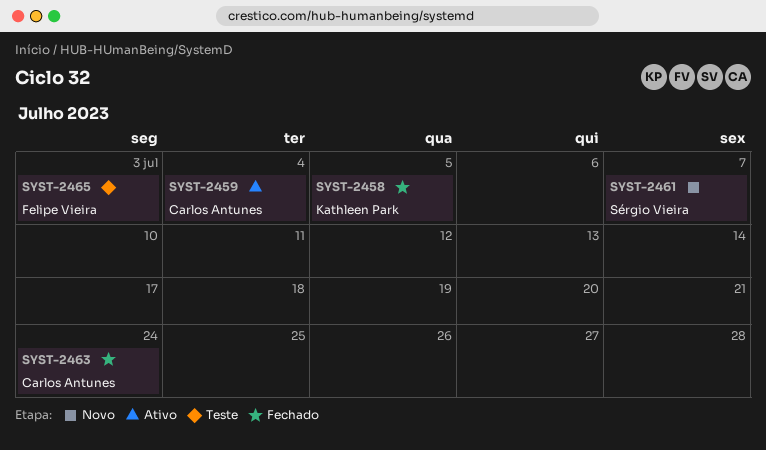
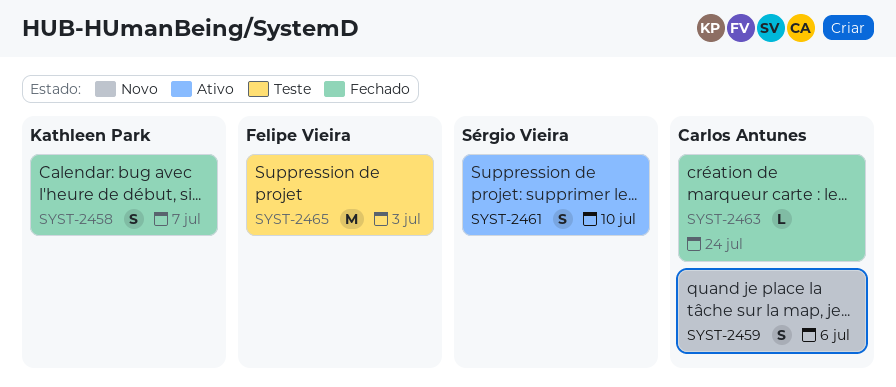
SYST-2458, due: Jul 5 -> Jul 7
SYST-2459, status: Ativo -> Novo
SYST-2459, due: Jul 4 -> Jul 6
SYST-2461, status: Novo -> Ativo
SYST-2461, due: Jul 7 -> Jul 10

